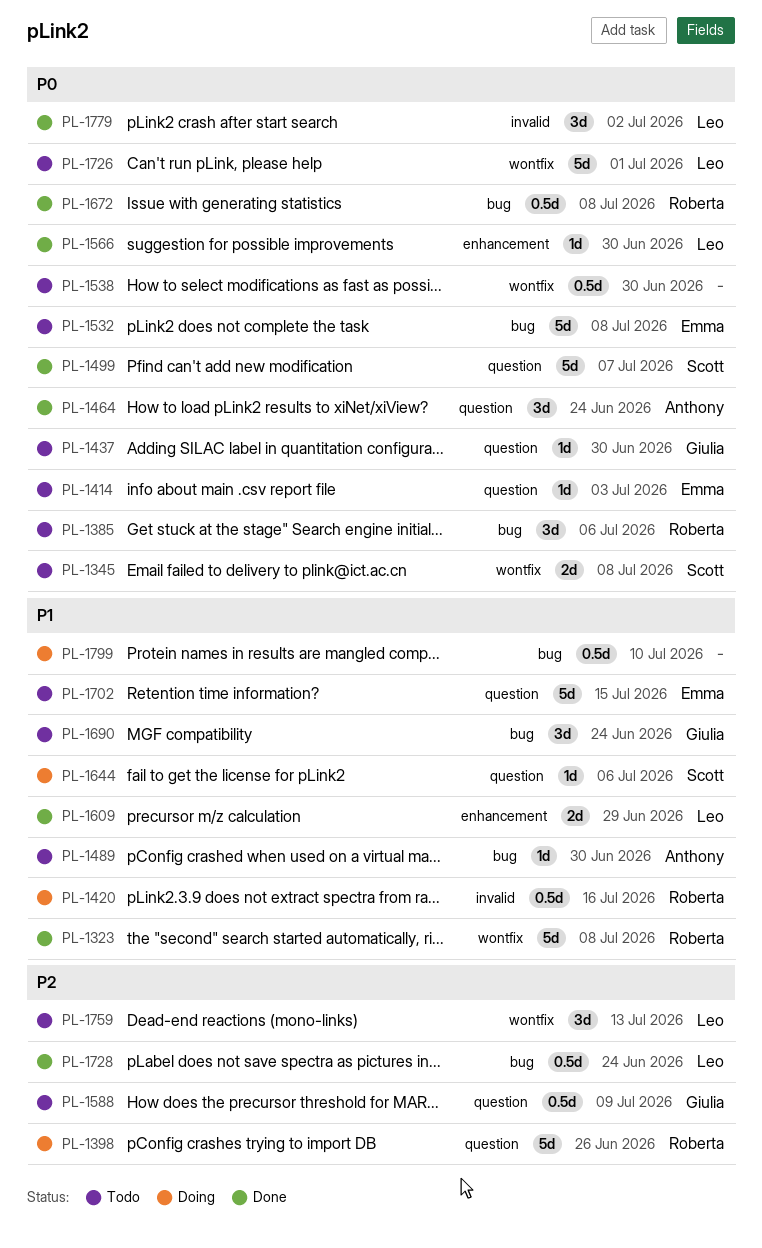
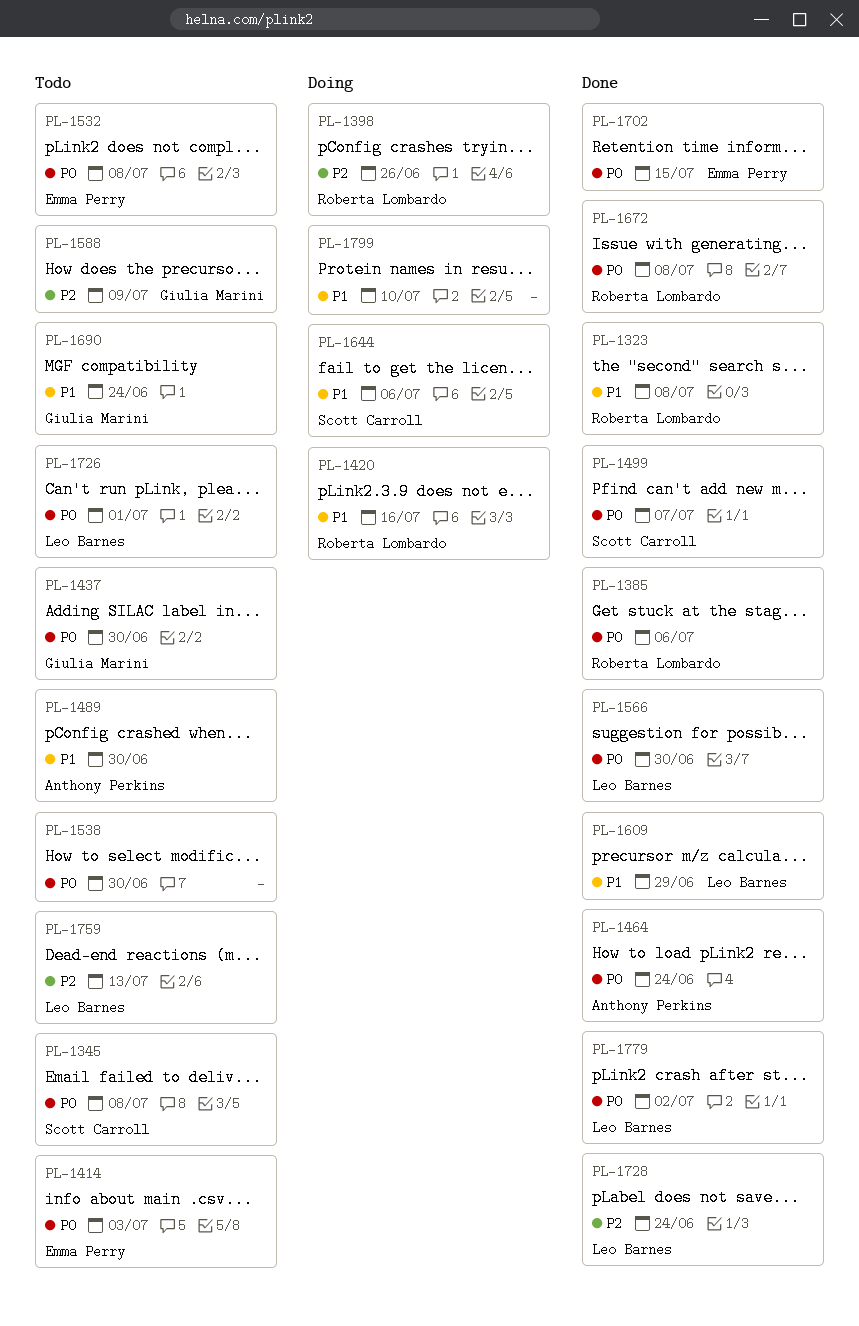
PL-1385, status: Todo -> Done
PL-1702, status: Todo -> Done
PL-1702, priority: P1 -> P0

